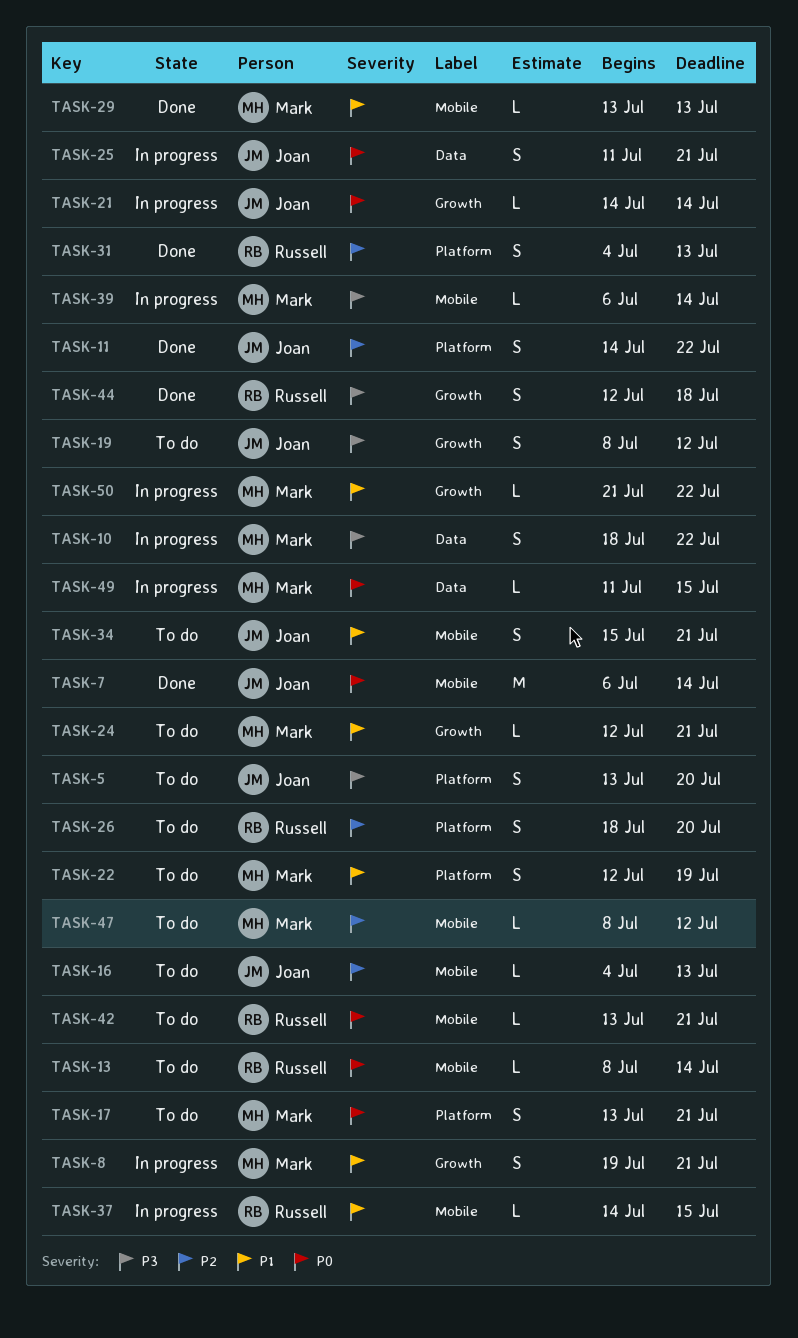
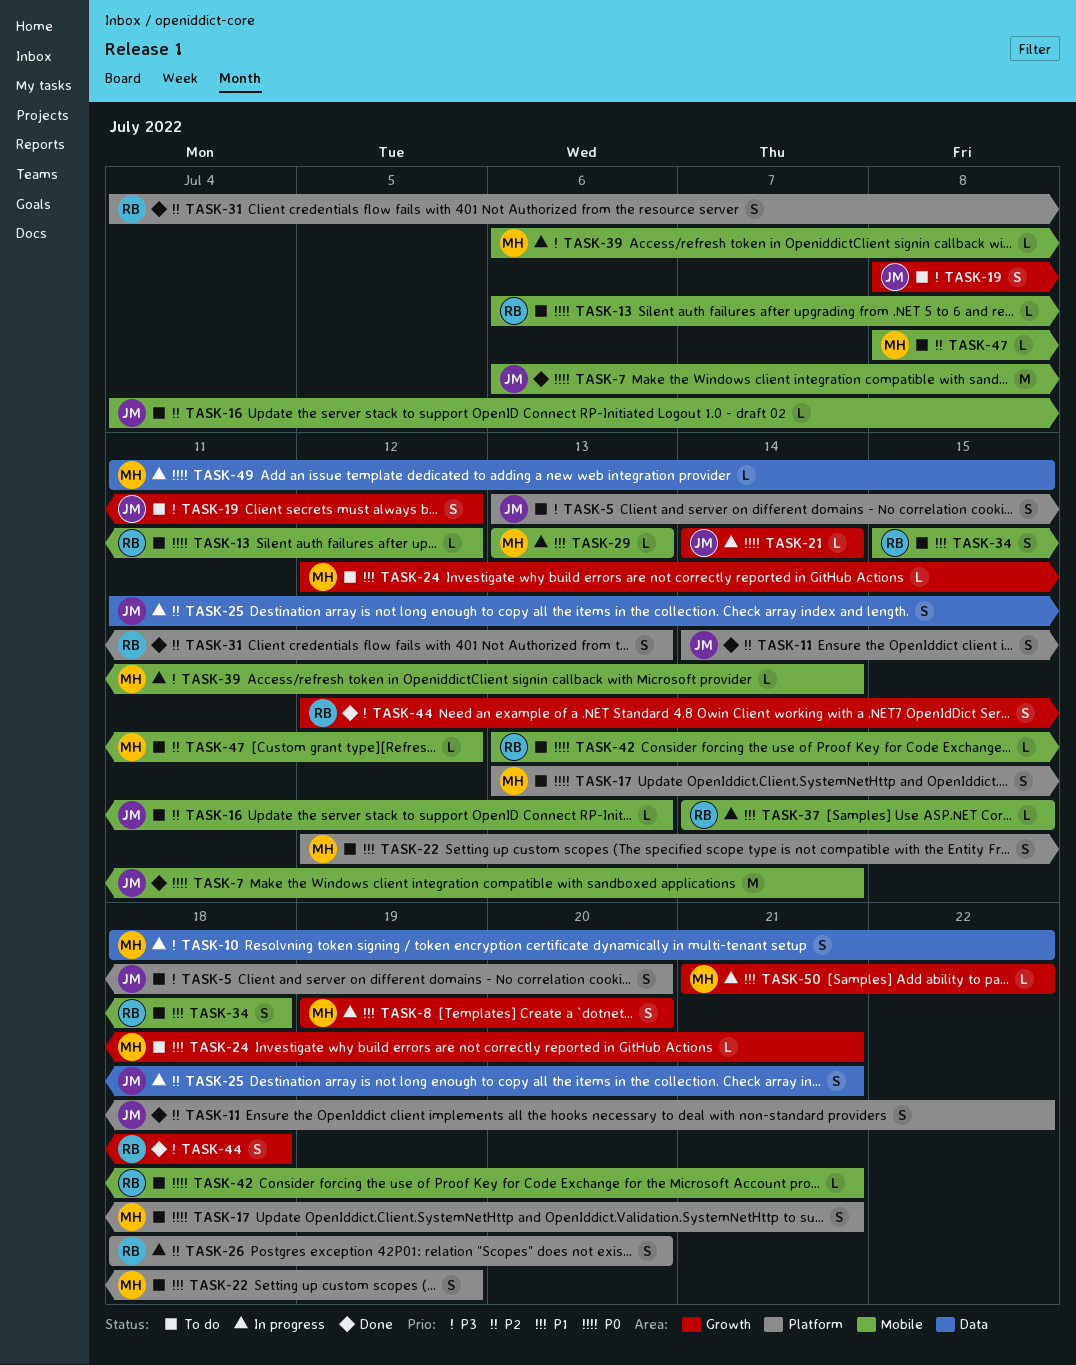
TASK-8, due: Jul 21 -> Jul 20
TASK-13, start: Jul 8 -> Jul 6
TASK-13, due: Jul 14 -> Jul 12
TASK-25, priority: P0 -> P2
TASK-26, status: To do -> In progress
TASK-29, status: Done -> In progress
TASK-34, owner: Joan -> Russell
TASK-34, due: Jul 21 -> Jul 18

